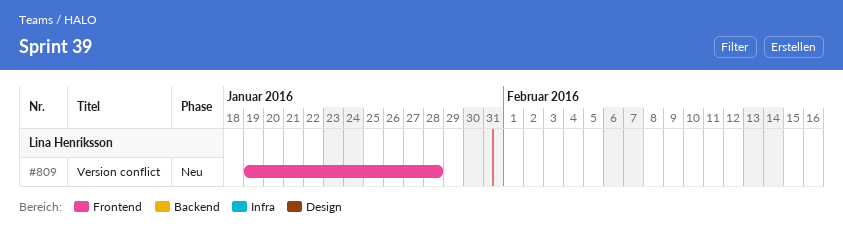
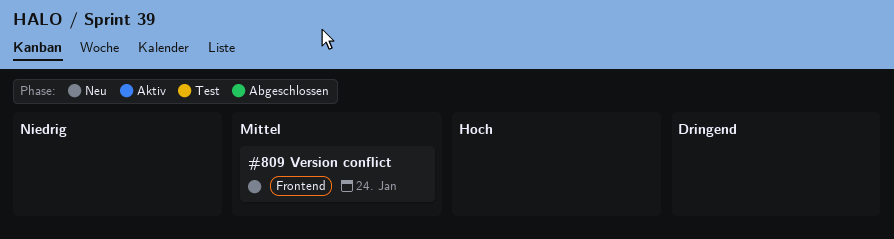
#809, due: Jan 28 -> Jan 24

